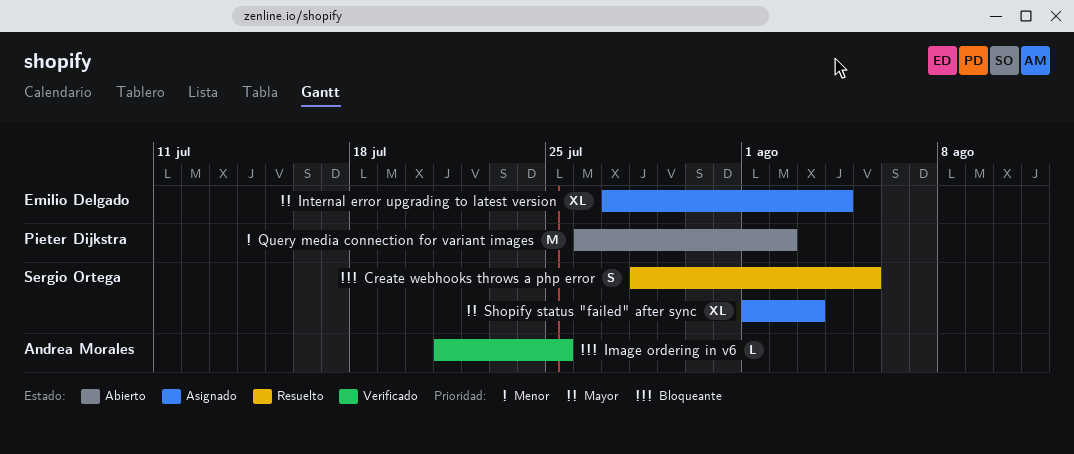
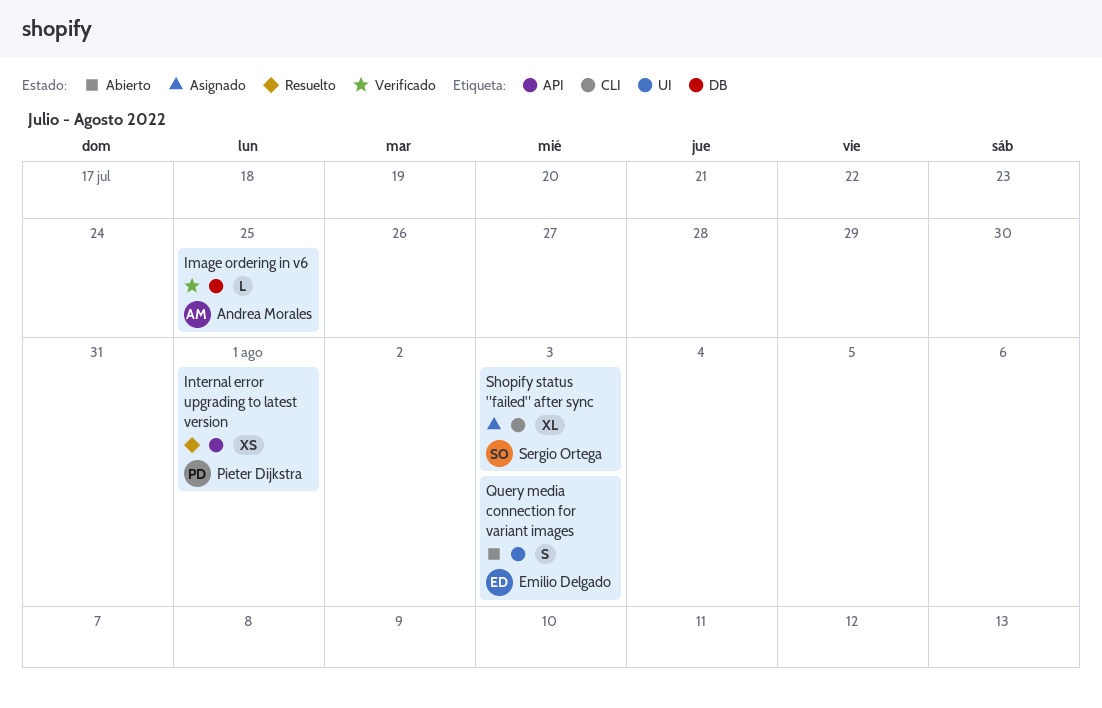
Create webhooks throws a php error: present -> none
Internal error upgrading to latest version, status: Asignado -> Resuelto
Internal error upgrading to latest version, owner: Emilio Delgado -> Pieter Dijkstra
Internal error upgrading to latest version, estimate: XL -> XS
Internal error upgrading to latest version, due: Aug 4 -> Aug 1
Query media connection for variant images, owner: Pieter Dijkstra -> Emilio Delgado
Query media connection for variant images, estimate: M -> S
Query media connection for variant images, due: Aug 2 -> Aug 3

